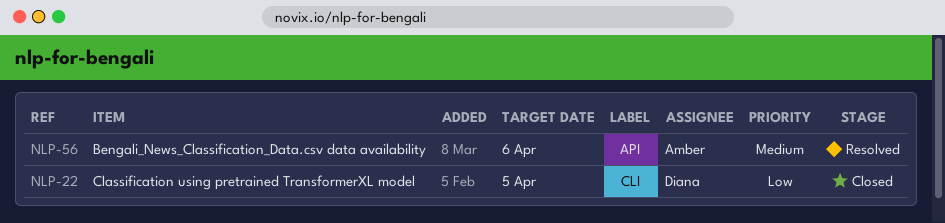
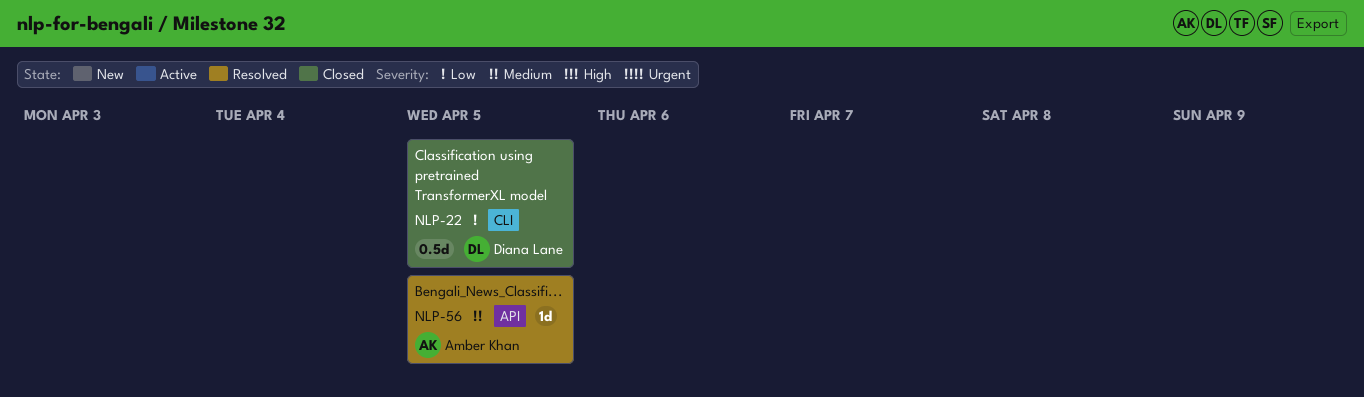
NLP-56, due: Apr 6 -> Apr 5

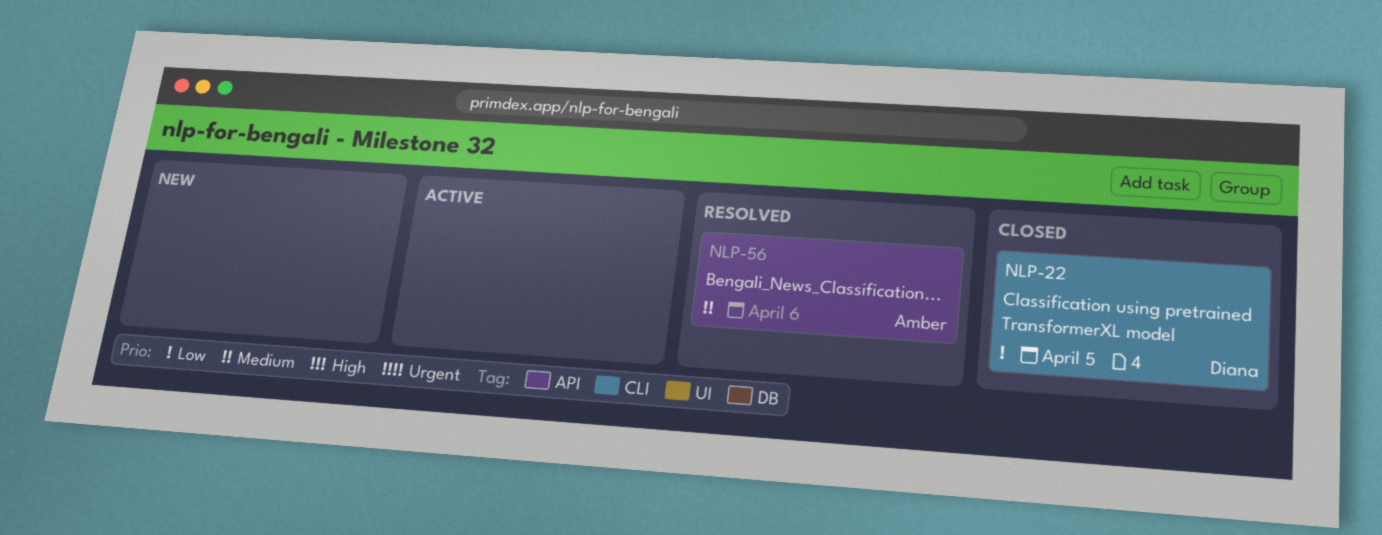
NLP-56, due: Apr 5 -> Apr 6

